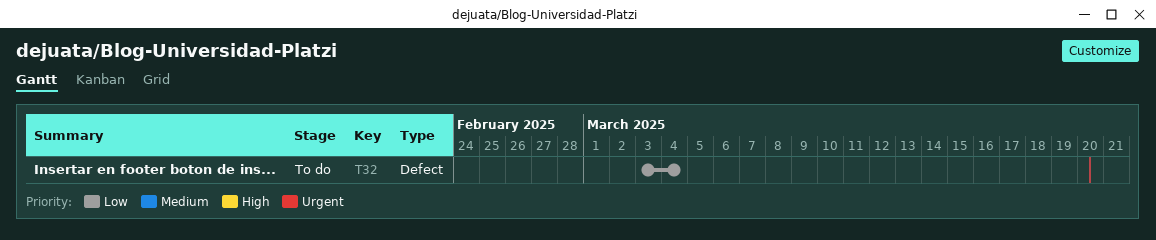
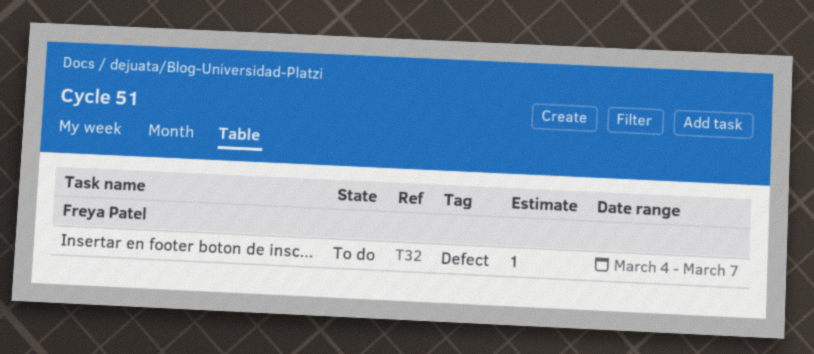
T32, start: Mar 3 -> Mar 4
T32, due: Mar 4 -> Mar 7

